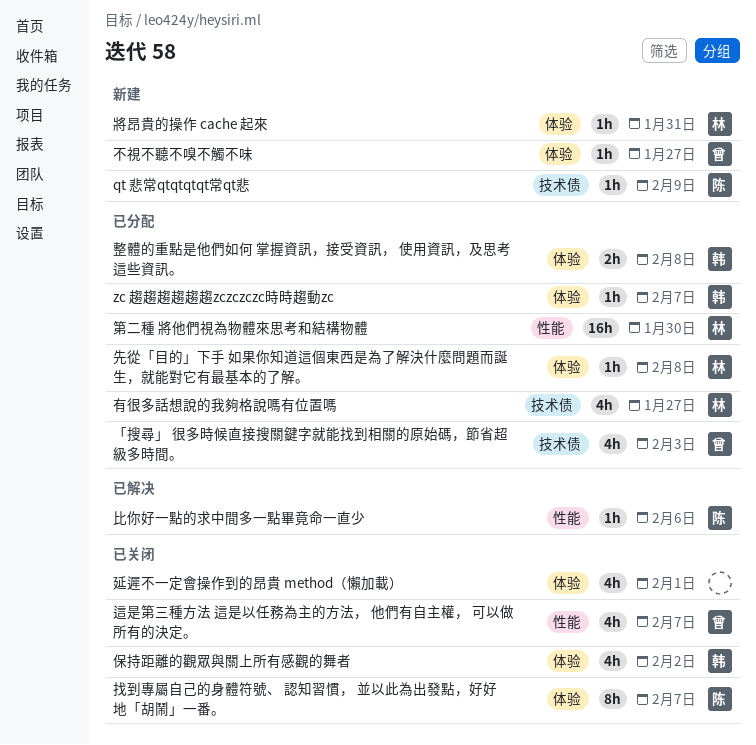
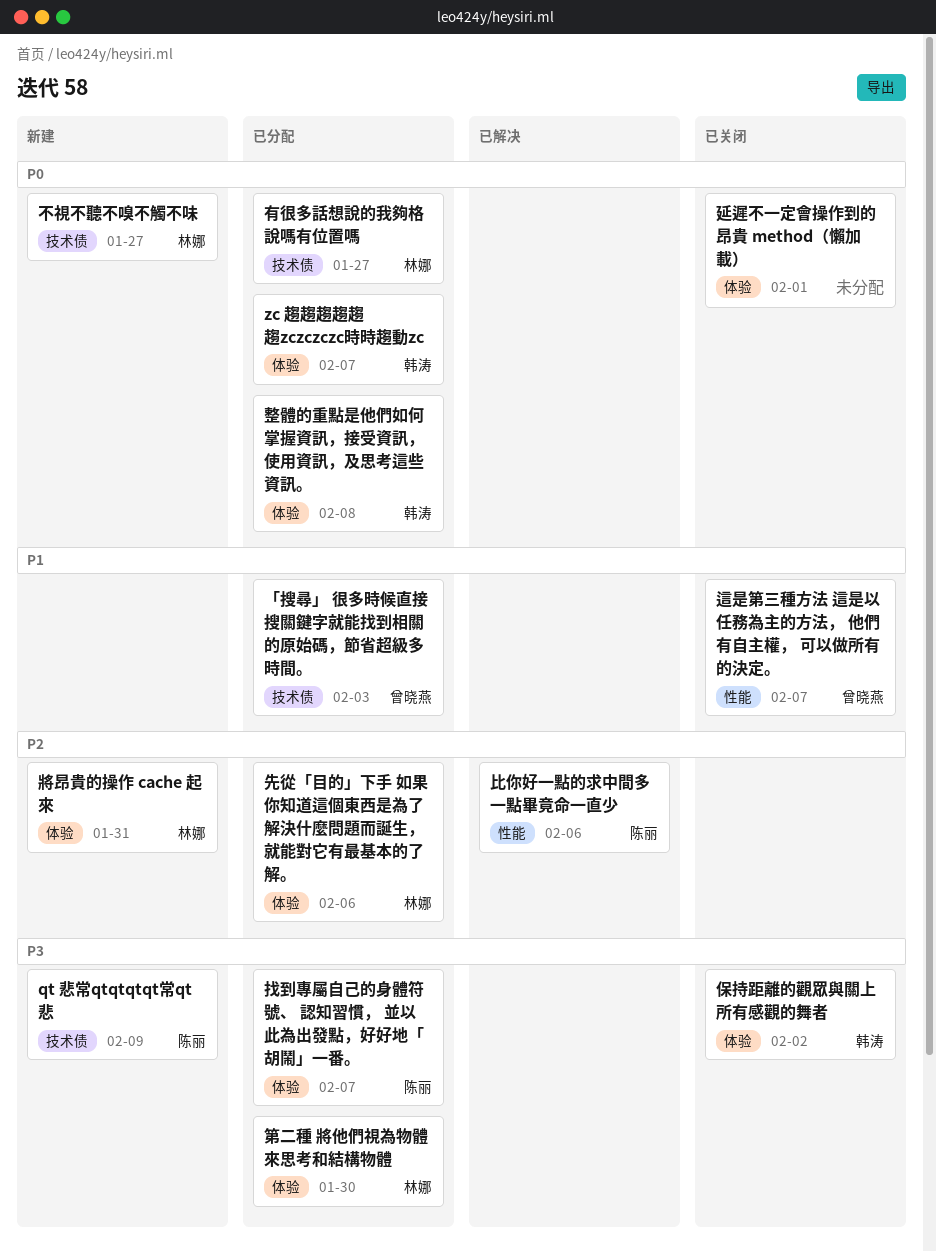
不視不聽不嗅不觸不味, owner: 曾晓燕 -> 林娜
不視不聽不嗅不觸不味, label: 体验 -> 技术债
先從「目的」下手 如果你知道這個東西是為了解決什麼問題而誕生，就能對它有最基本的了解。, due: Feb 8 -> Feb 6
找到專屬自己的身體符號、 認知習慣， 並以此為出發點，好好地「胡鬧」一番。, status: 已关闭 -> 已分配
第二種 將他們視為物體來思考和結構物體, label: 性能 -> 体验

